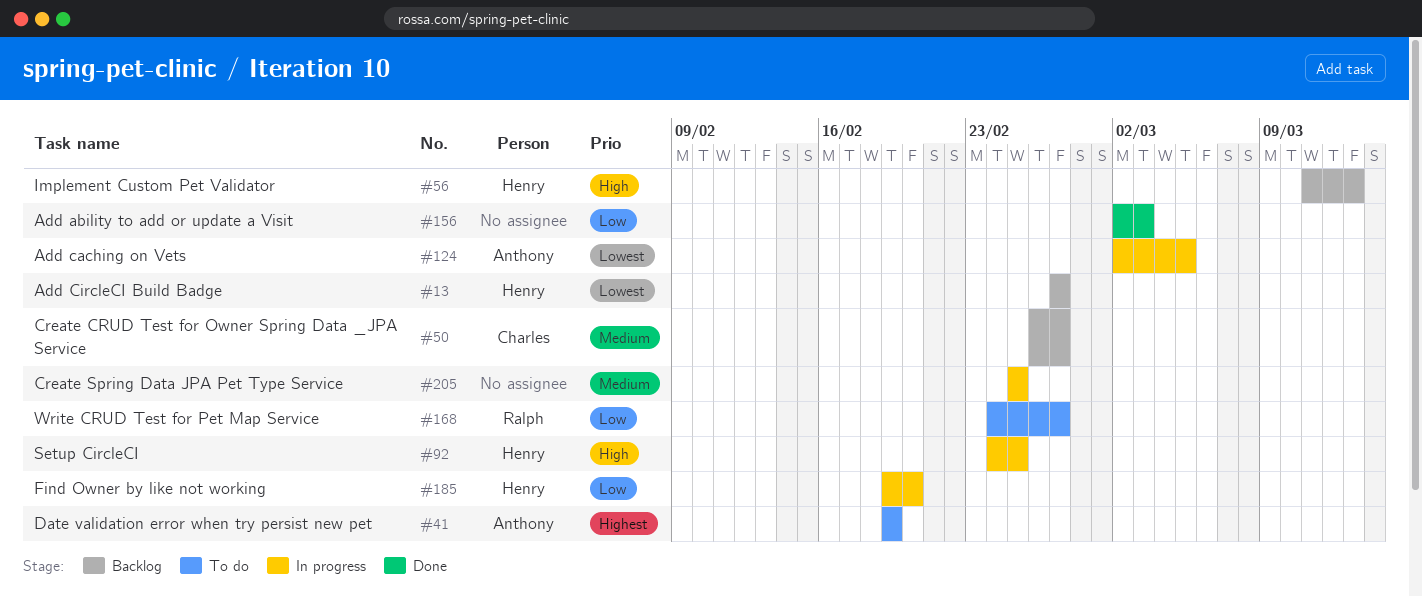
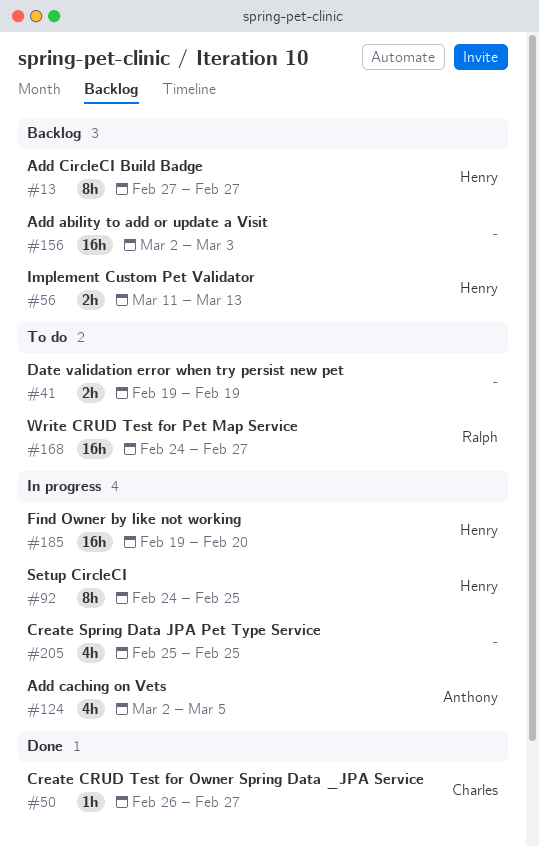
#41, owner: Anthony -> none
#50, status: Backlog -> Done
#156, status: Done -> Backlog

